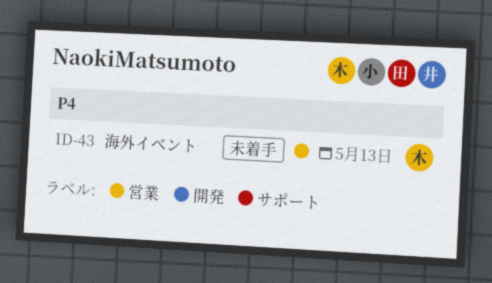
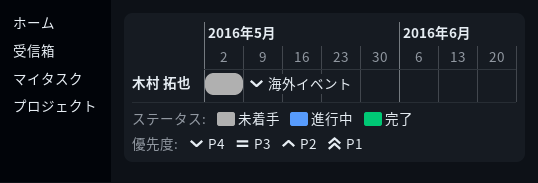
海外イベント, due: May 13 -> May 6

